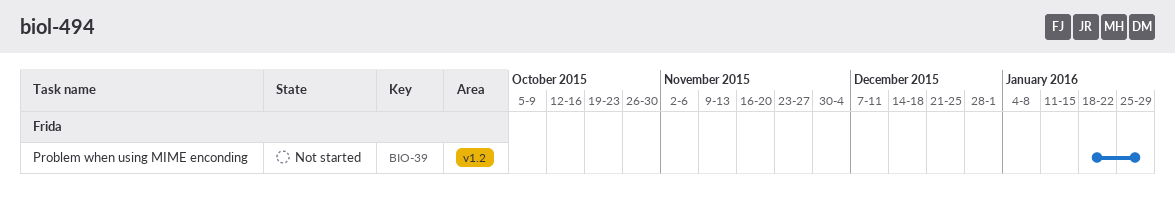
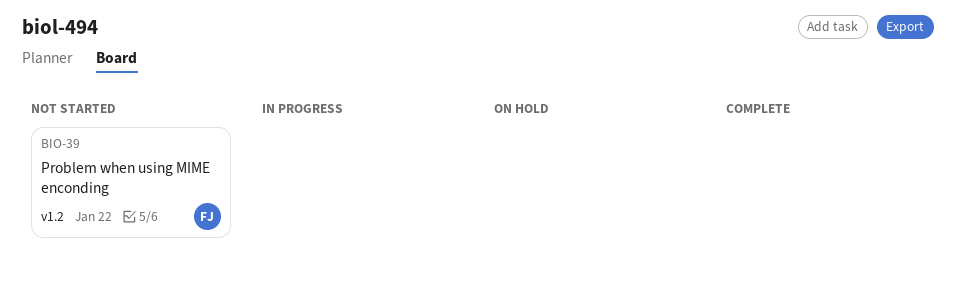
BIO-39, due: Jan 29 -> Jan 22

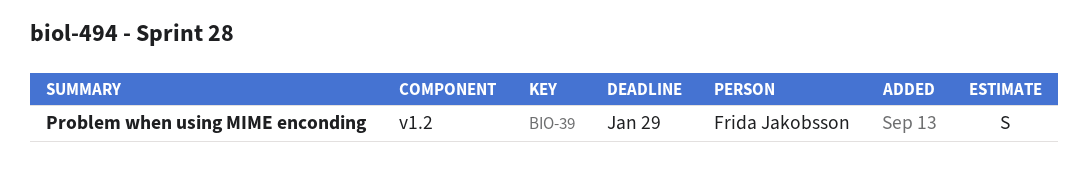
BIO-39, due: Jan 22 -> Jan 29

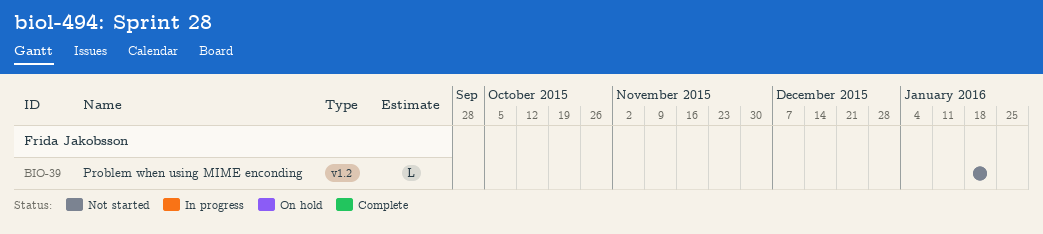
BIO-39, estimate: S -> L
BIO-39, due: Jan 29 -> Jan 22

